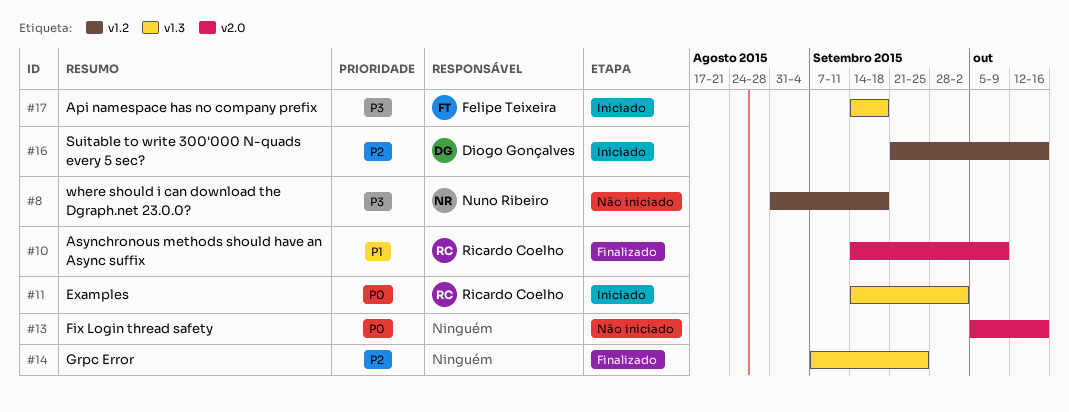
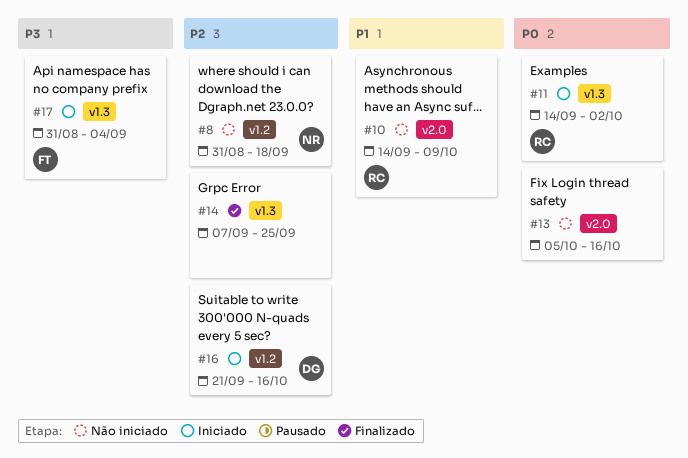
#8, priority: P3 -> P2
#10, status: Finalizado -> Não iniciado
#17, start: Sep 14 -> Aug 31
#17, due: Sep 18 -> Sep 4

